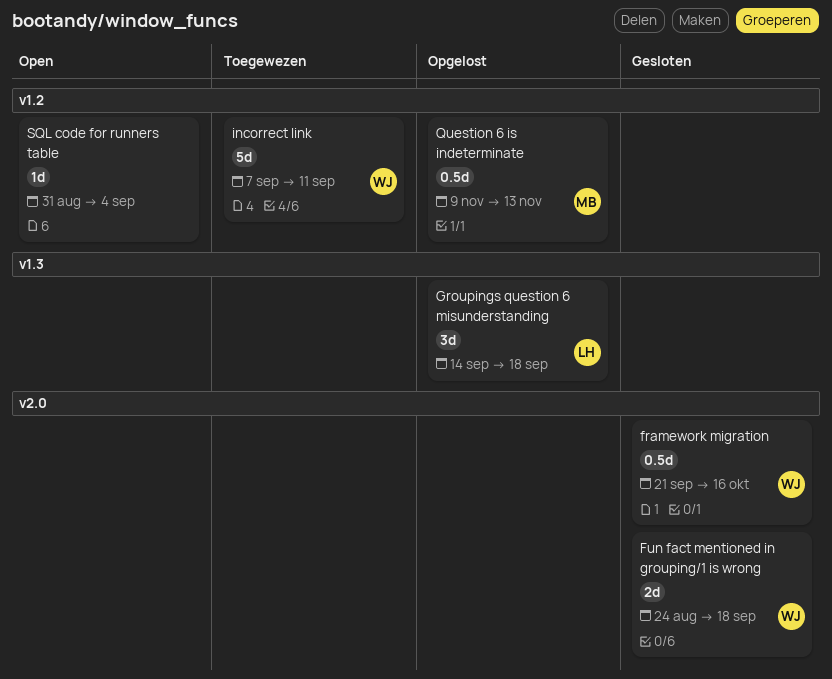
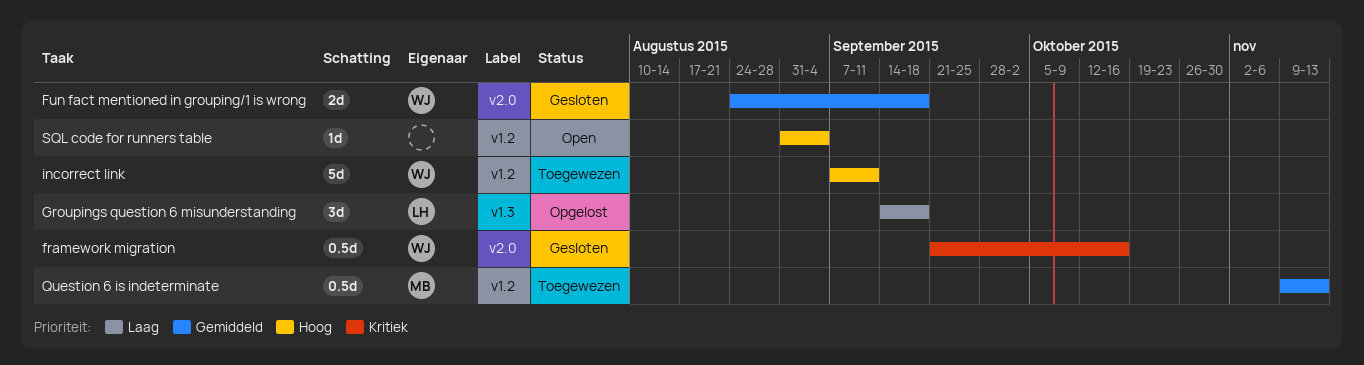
Question 6 is indeterminate, status: Opgelost -> Toegewezen

